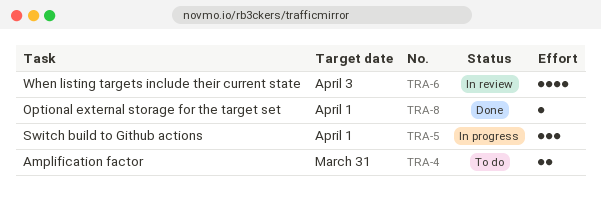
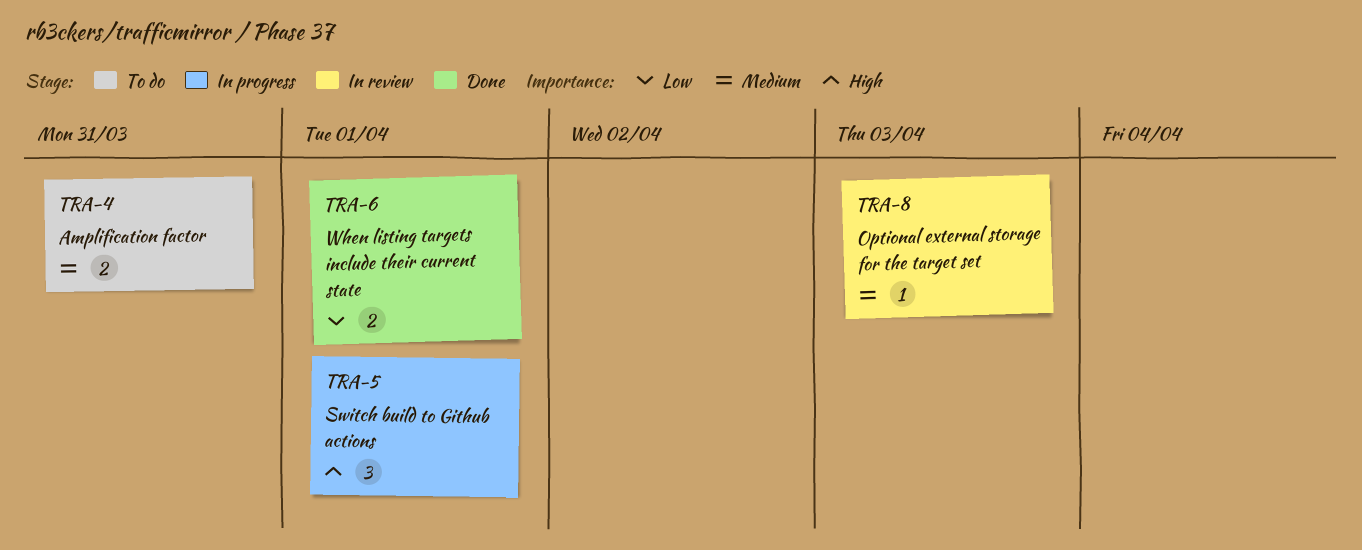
TRA-6, status: In review -> Done
TRA-6, estimate: 4 -> 2
TRA-6, due: Apr 3 -> Apr 1
TRA-8, status: Done -> In review
TRA-8, due: Apr 1 -> Apr 3

